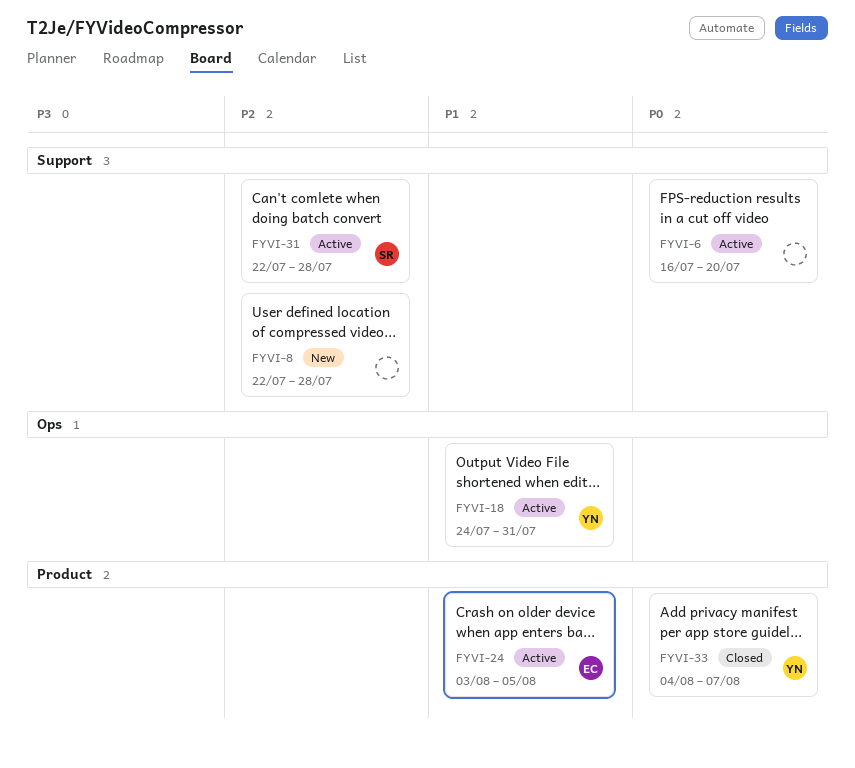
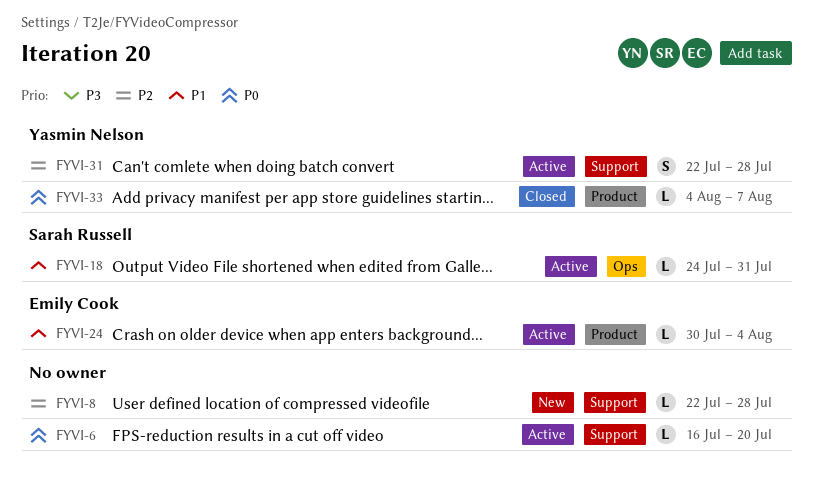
FYVI-18, owner: Yasmin Nelson -> Sarah Russell
FYVI-24, start: Aug 3 -> Jul 30
FYVI-24, due: Aug 5 -> Aug 4
FYVI-31, owner: Sarah Russell -> Yasmin Nelson

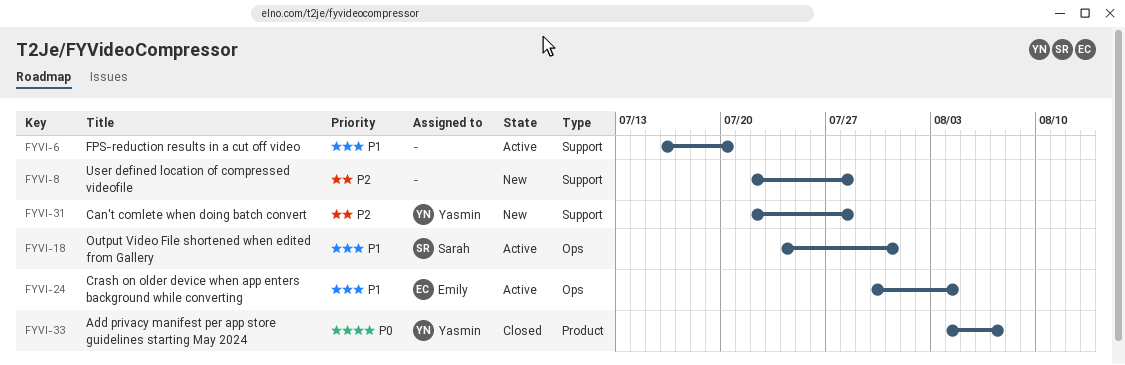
FYVI-6, priority: P0 -> P1
FYVI-24, label: Product -> Ops
FYVI-31, status: Active -> New

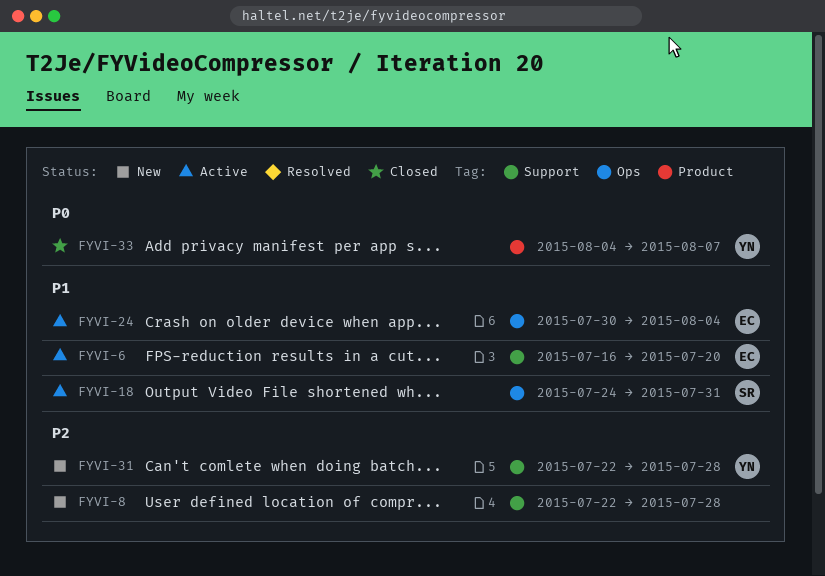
FYVI-6, owner: none -> Emily

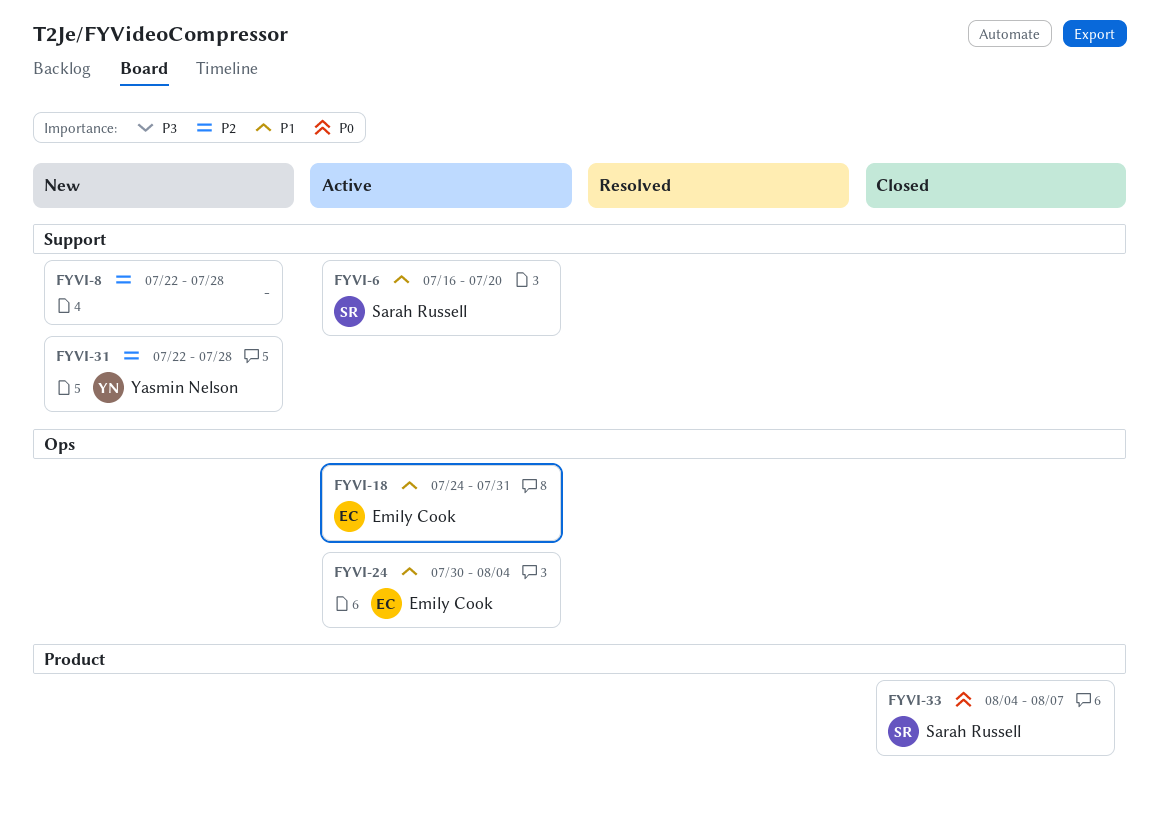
FYVI-6, owner: Emily Cook -> Sarah Russell
FYVI-18, owner: Sarah Russell -> Emily Cook
FYVI-33, owner: Yasmin Nelson -> Sarah Russell

